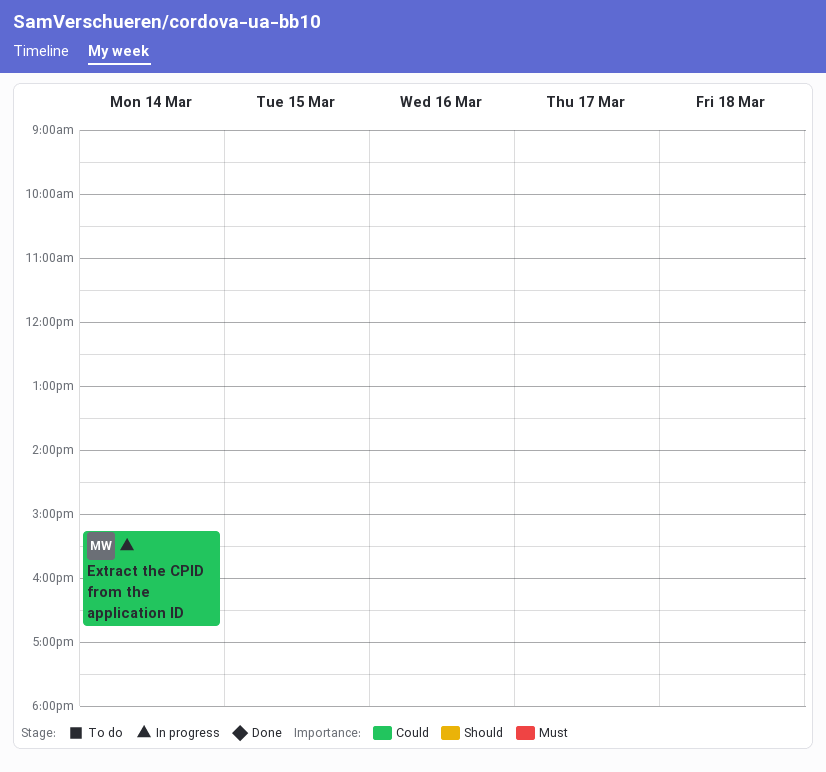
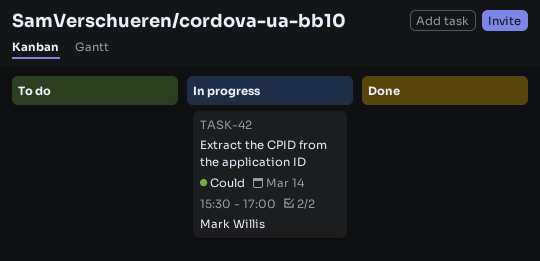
Extract the CPID from the application ID, begins: 15:15 -> 15:30
Extract the CPID from the application ID, ends: 16:45 -> 17:00

